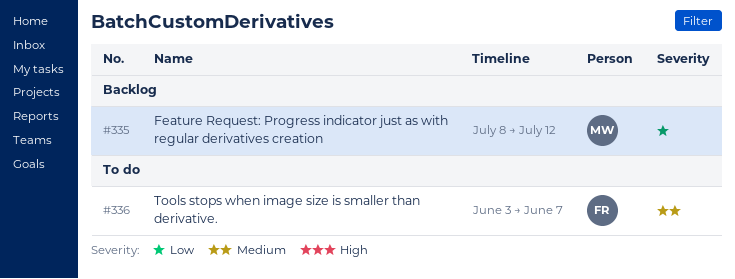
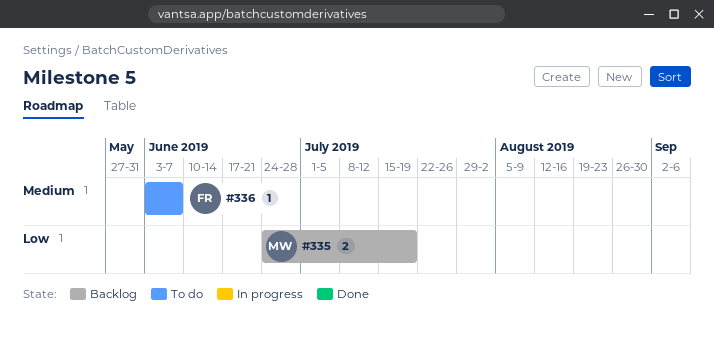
#335, start: Jul 8 -> Jun 24
#335, due: Jul 12 -> Jul 19

